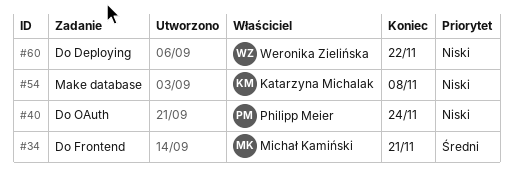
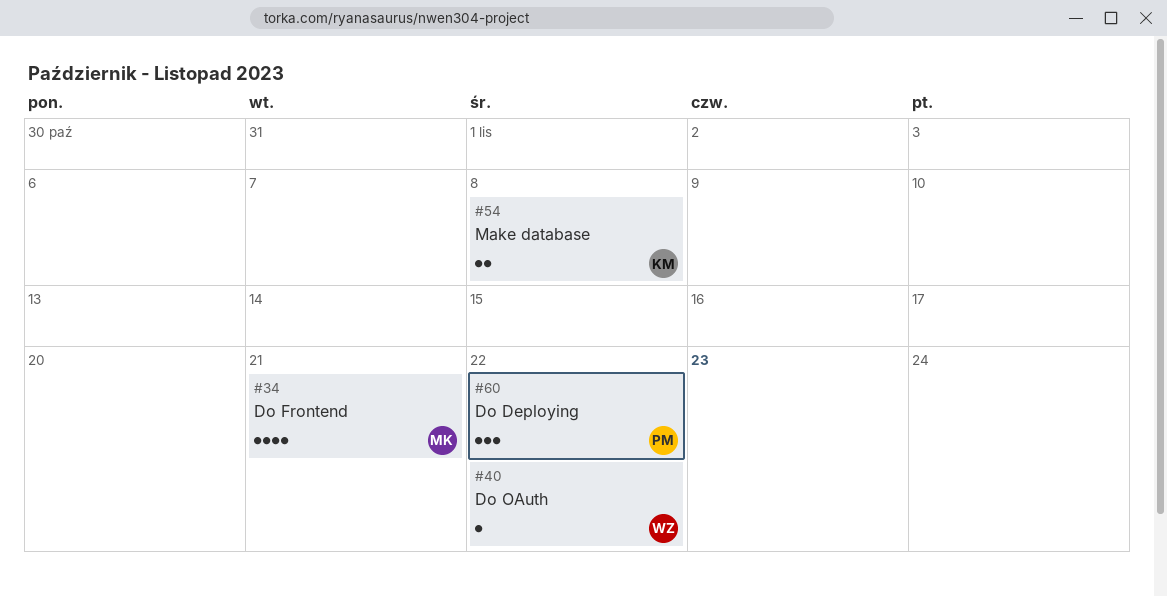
#40, owner: Philipp Meier -> Weronika Zielińska
#40, due: Nov 24 -> Nov 22
#60, owner: Weronika Zielińska -> Philipp Meier

